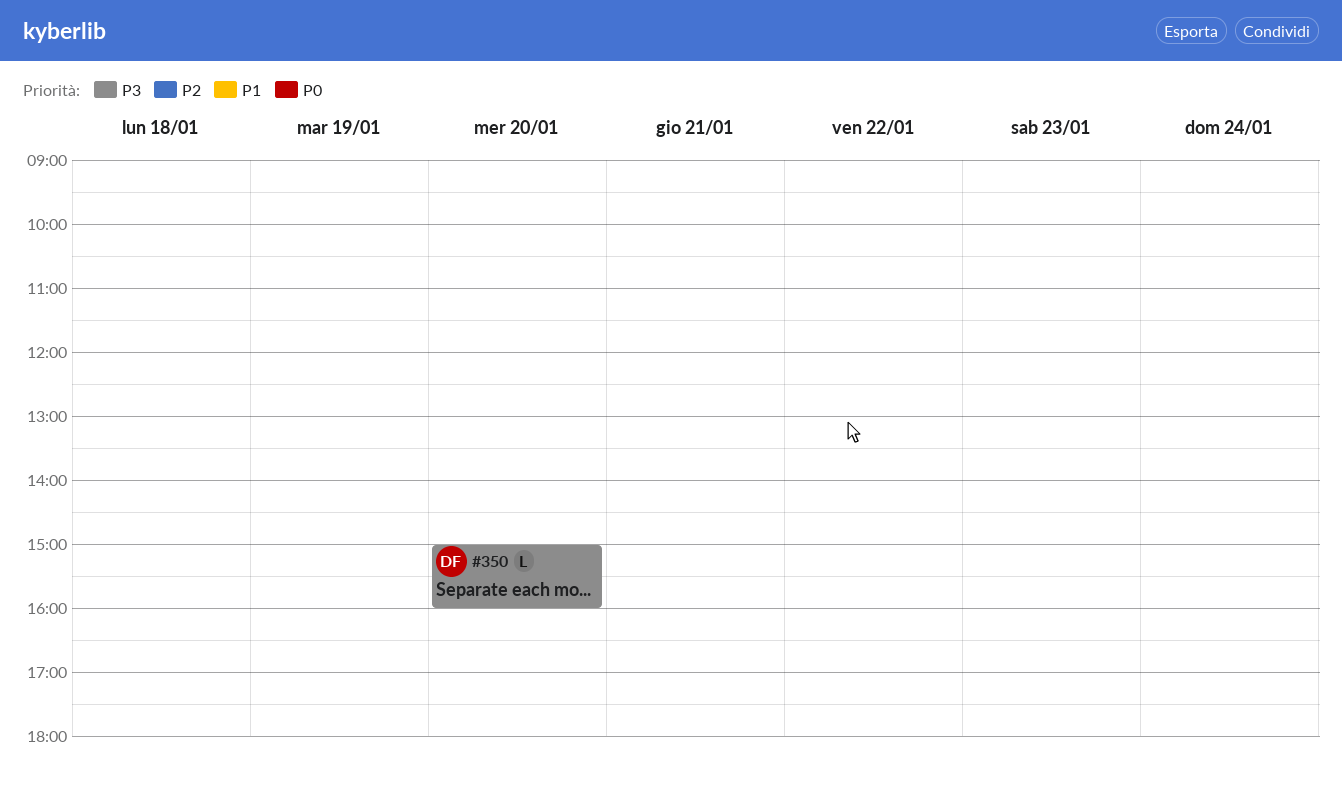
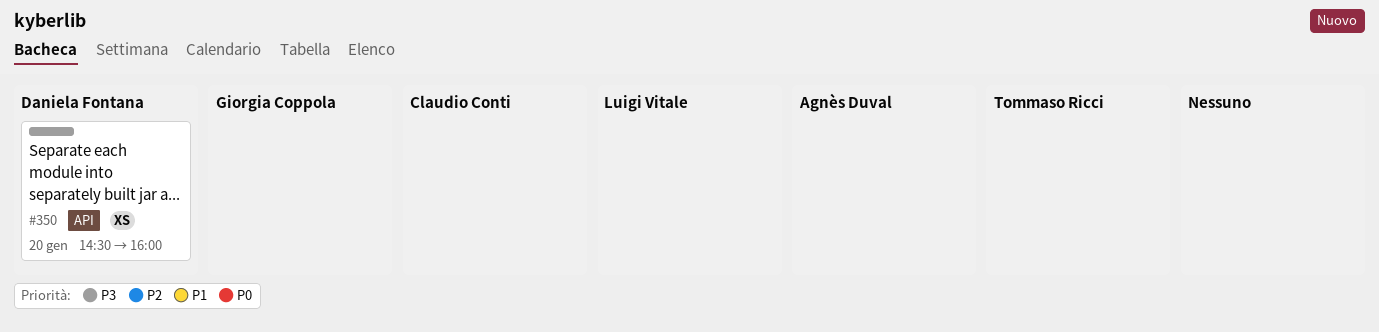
#350, estimate: L -> XS
#350, begins: 15:00 -> 14:30

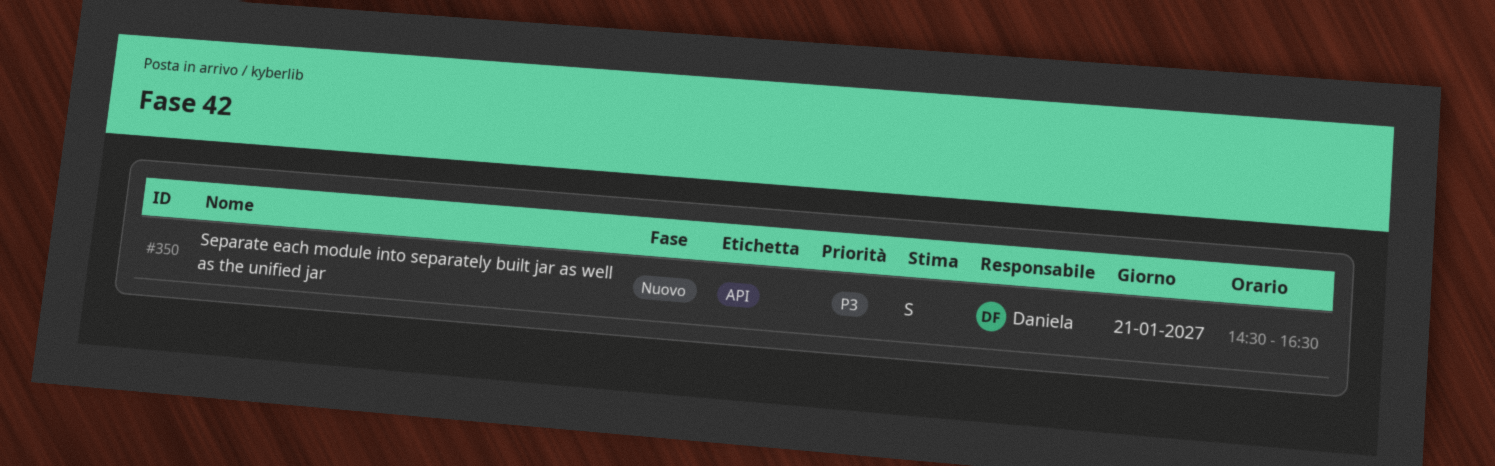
#350, estimate: XS -> S
#350, day: Jan 20 -> Jan 21
#350, ends: 16:00 -> 16:30

